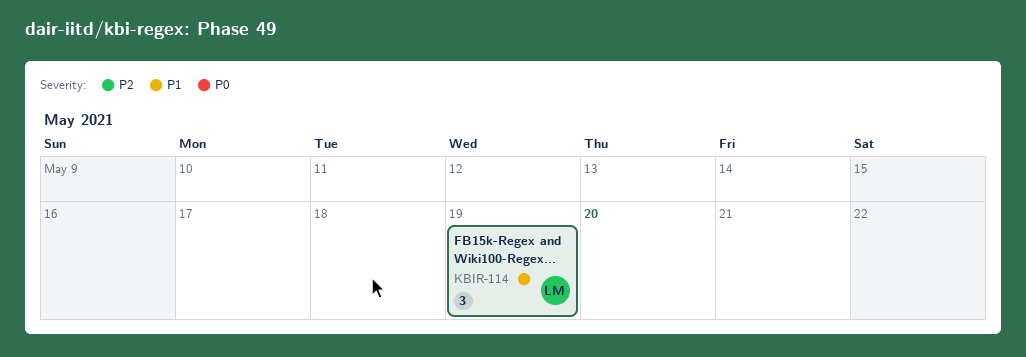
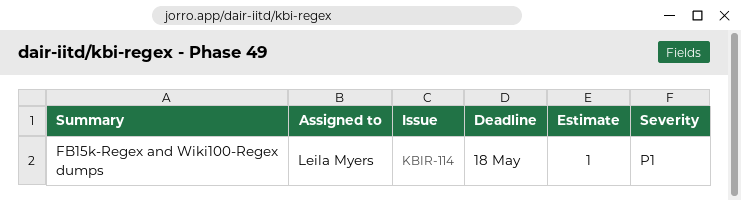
KBIR-114, estimate: 3 -> 1
KBIR-114, due: May 19 -> May 18

